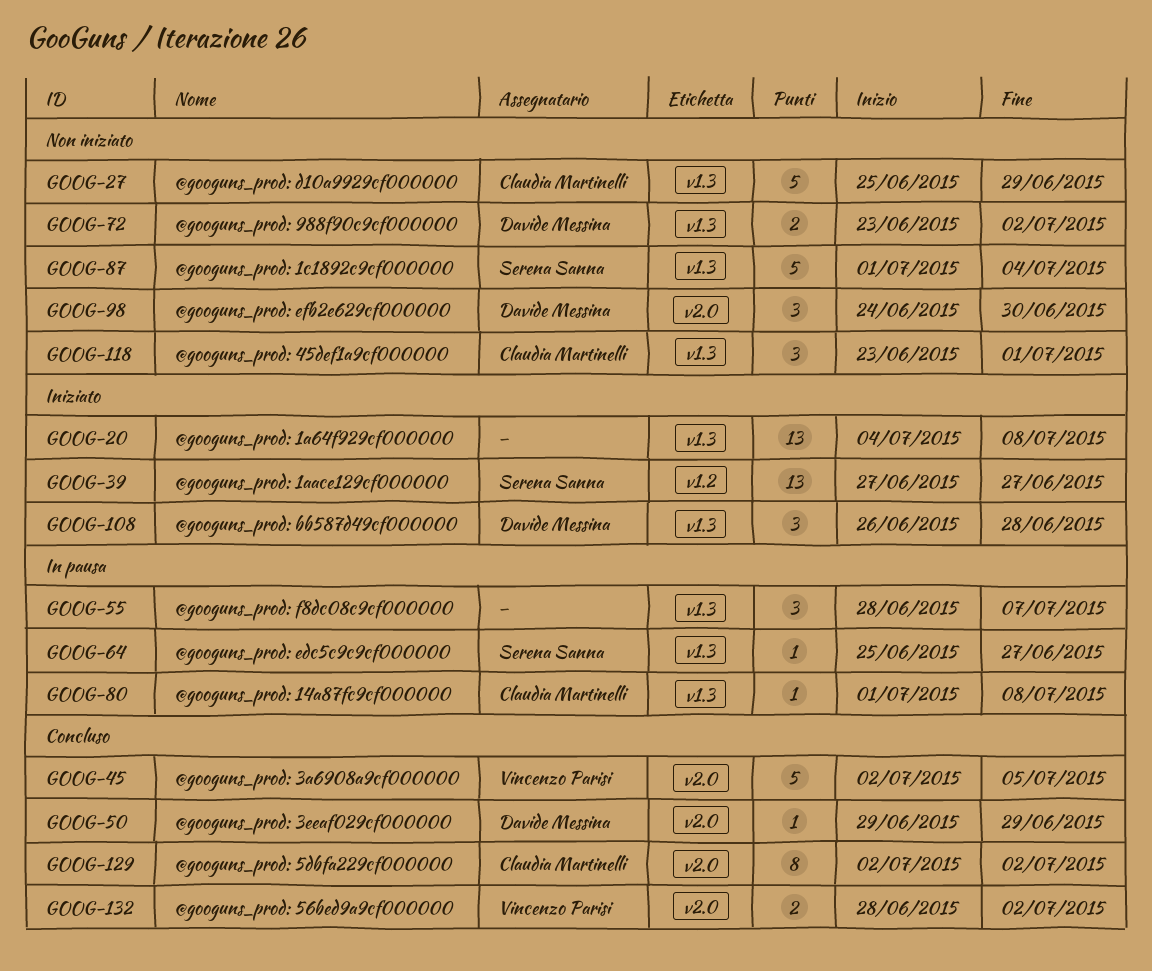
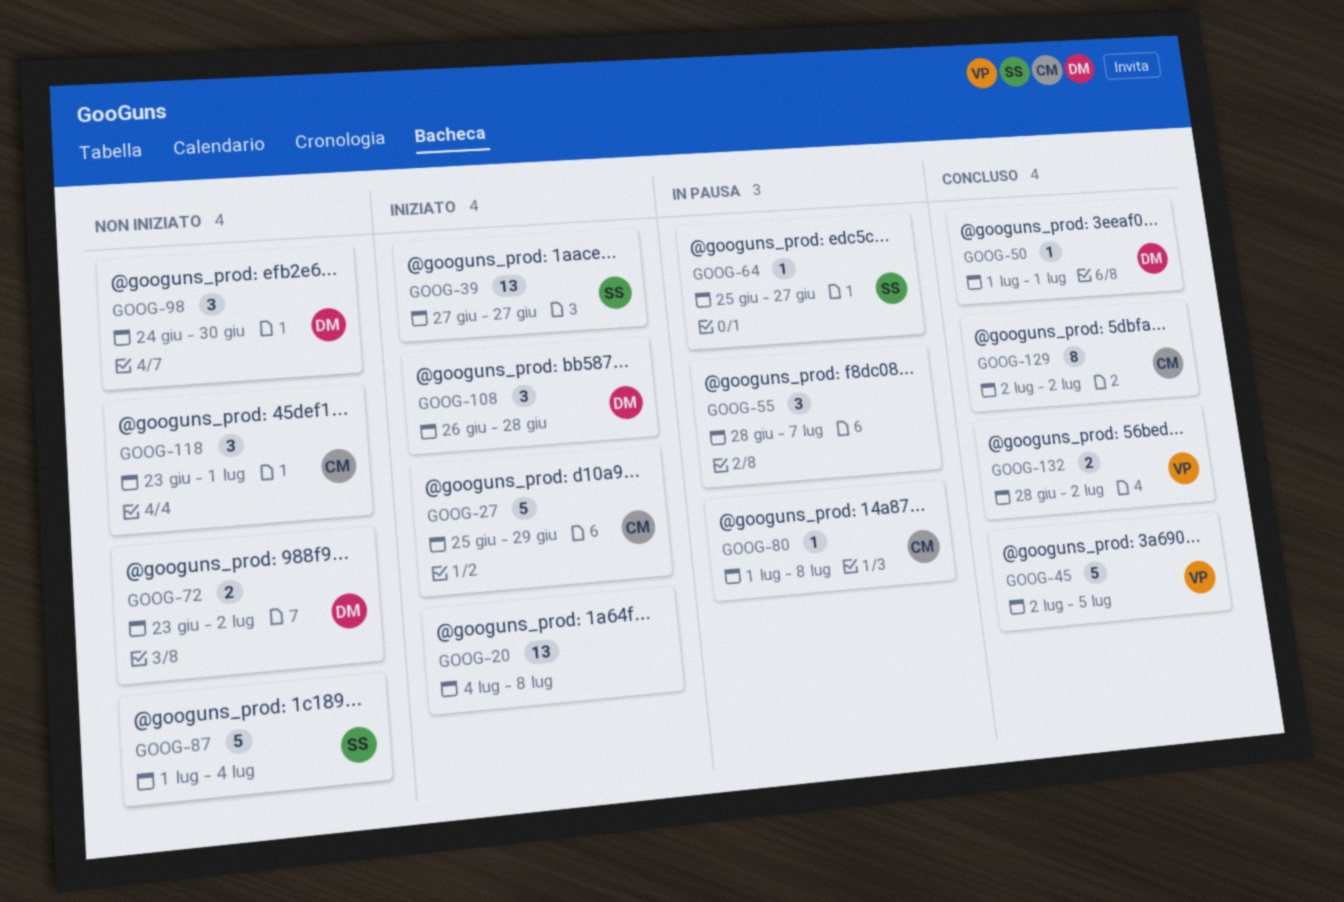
GOOG-27, status: Non iniziato -> Iniziato
GOOG-50, start: Jun 29 -> Jul 1
GOOG-50, due: Jun 29 -> Jul 1

